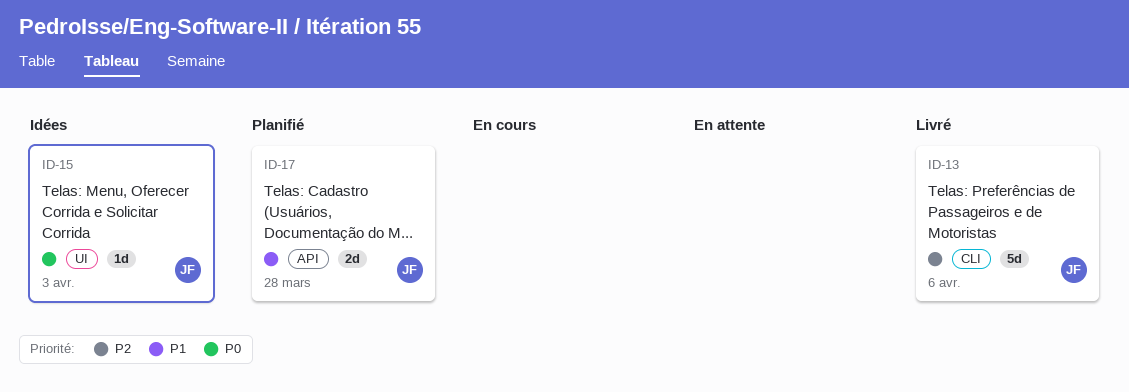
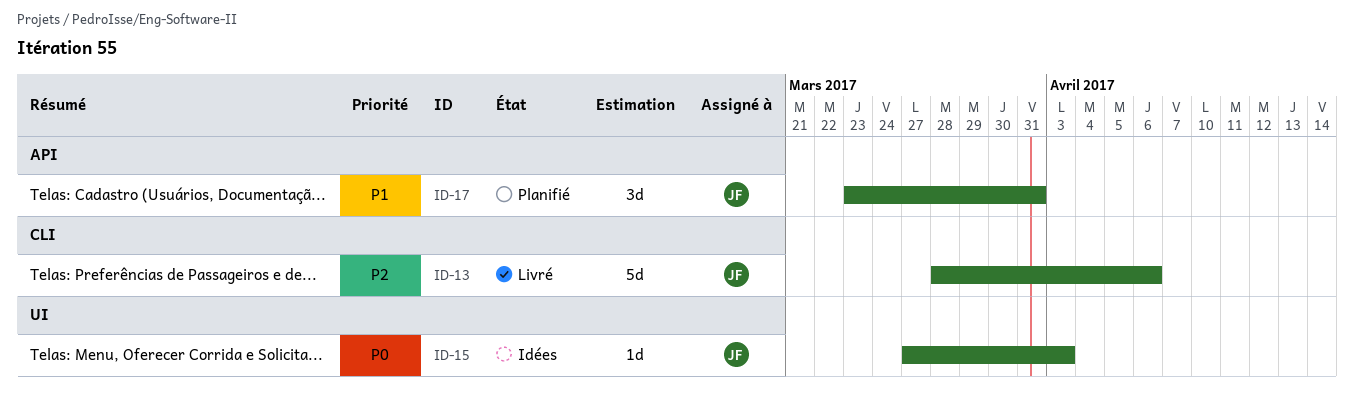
ID-17, estimate: 2d -> 3d
ID-17, due: Mar 28 -> Mar 31

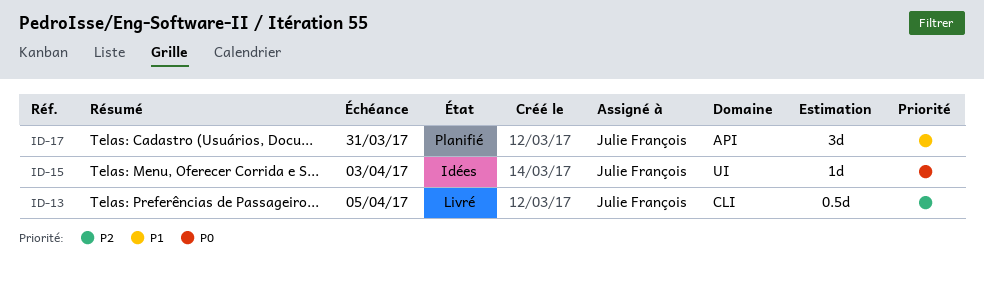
ID-13, estimate: 5d -> 0.5d
ID-13, due: Apr 6 -> Apr 5

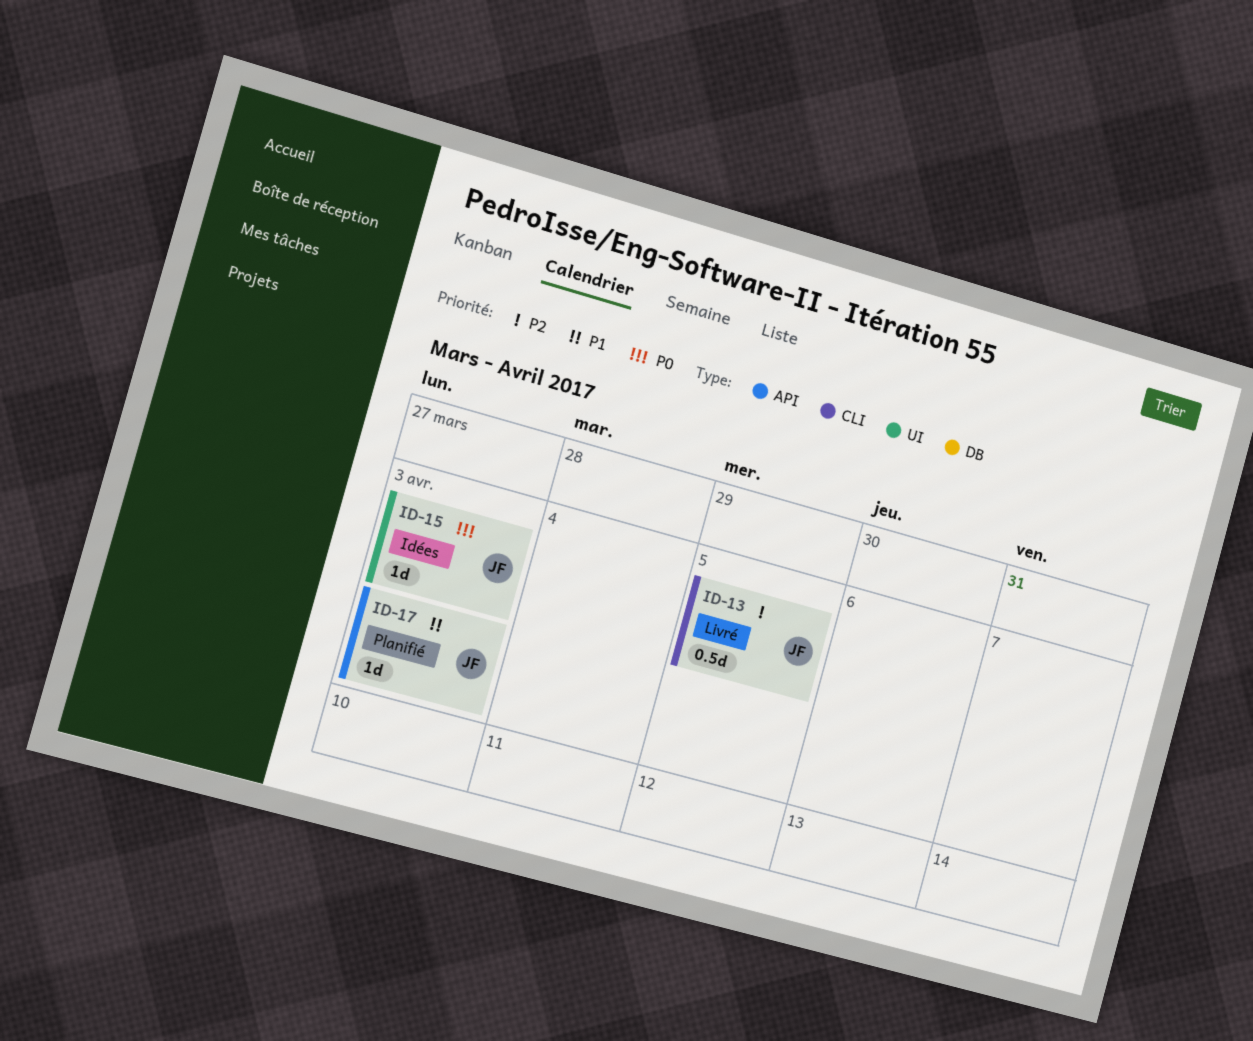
ID-17, estimate: 3d -> 1d
ID-17, due: Mar 31 -> Apr 3

